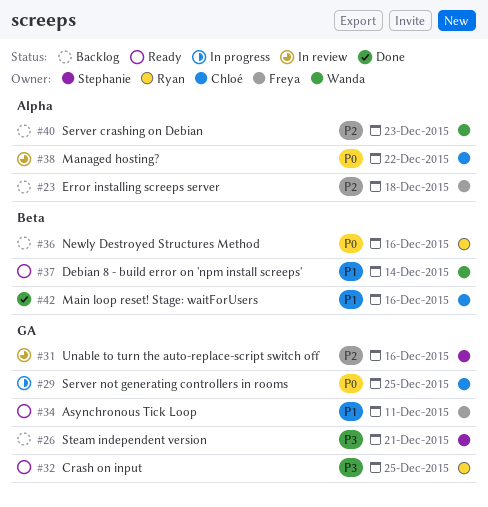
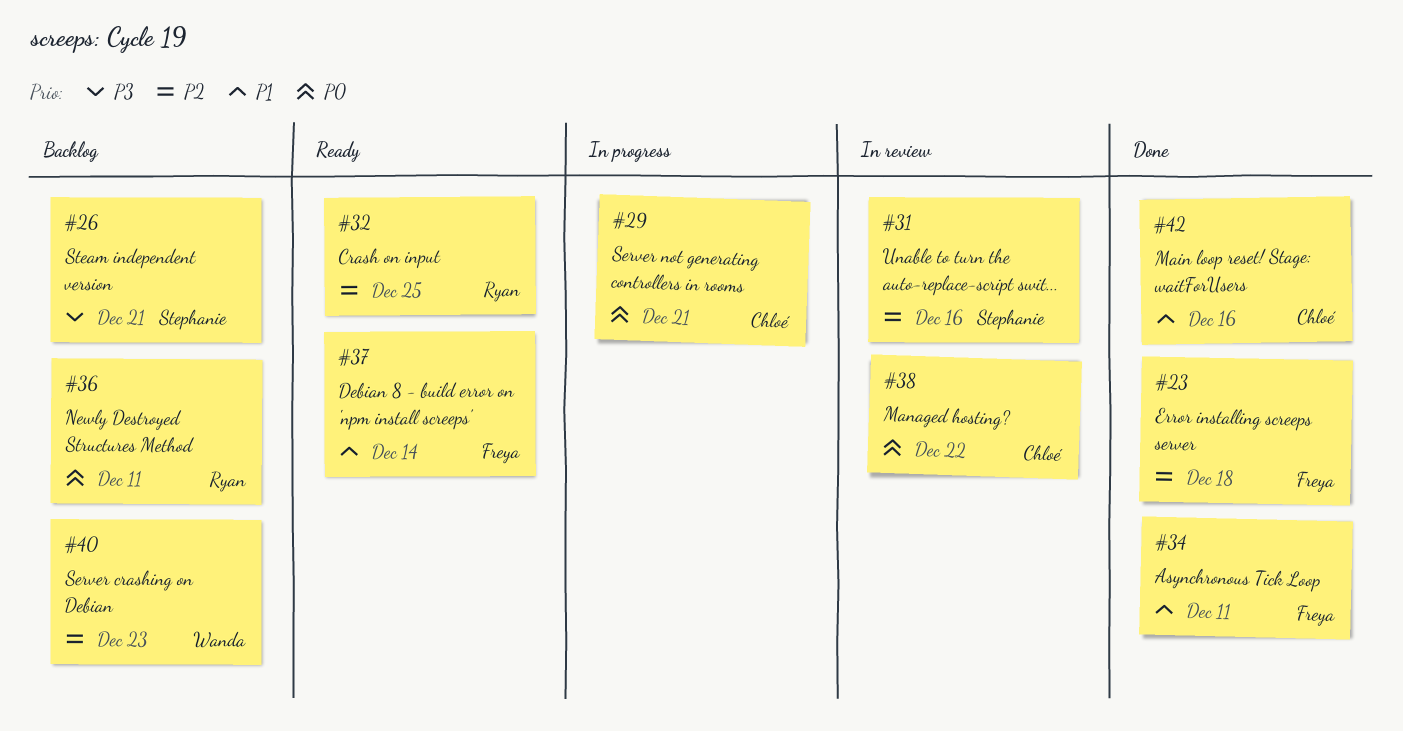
#23, status: Backlog -> Done
#29, due: Dec 25 -> Dec 21
#32, priority: P3 -> P2
#34, status: Ready -> Done
#36, due: Dec 16 -> Dec 11
#37, owner: Wanda -> Freya

